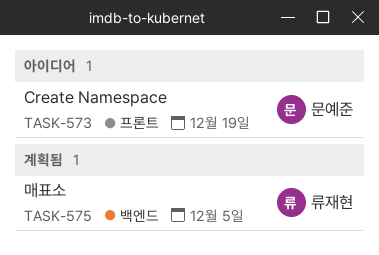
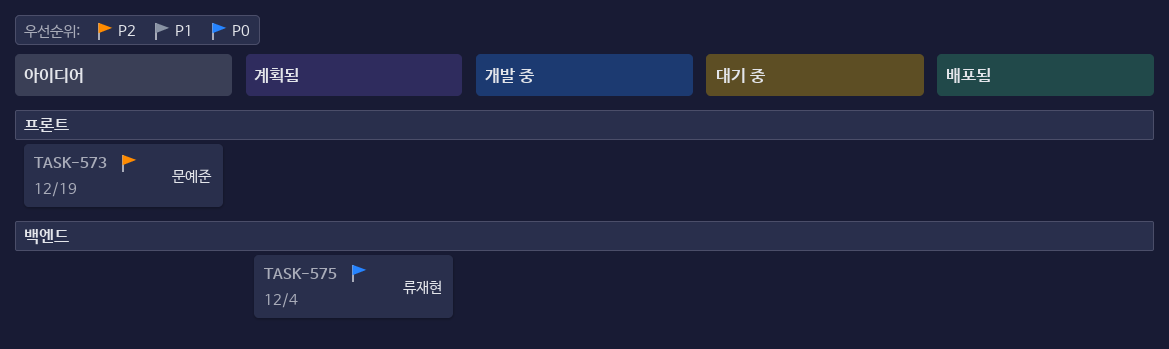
TASK-575, due: Dec 5 -> Dec 4

